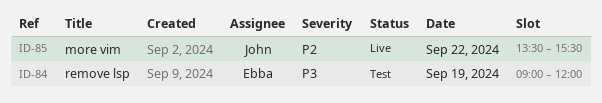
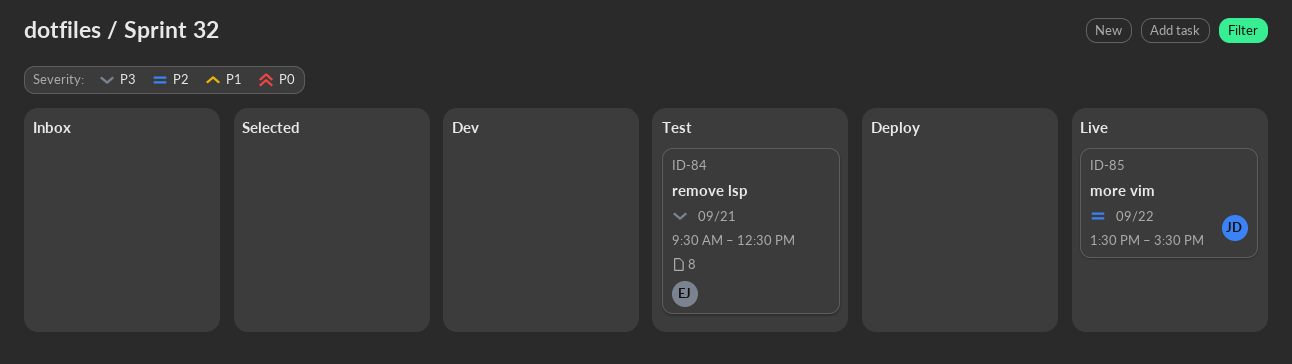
ID-84, day: Sep 19 -> Sep 21
ID-84, begins: 09:00 -> 09:30
ID-84, ends: 12:00 -> 12:30

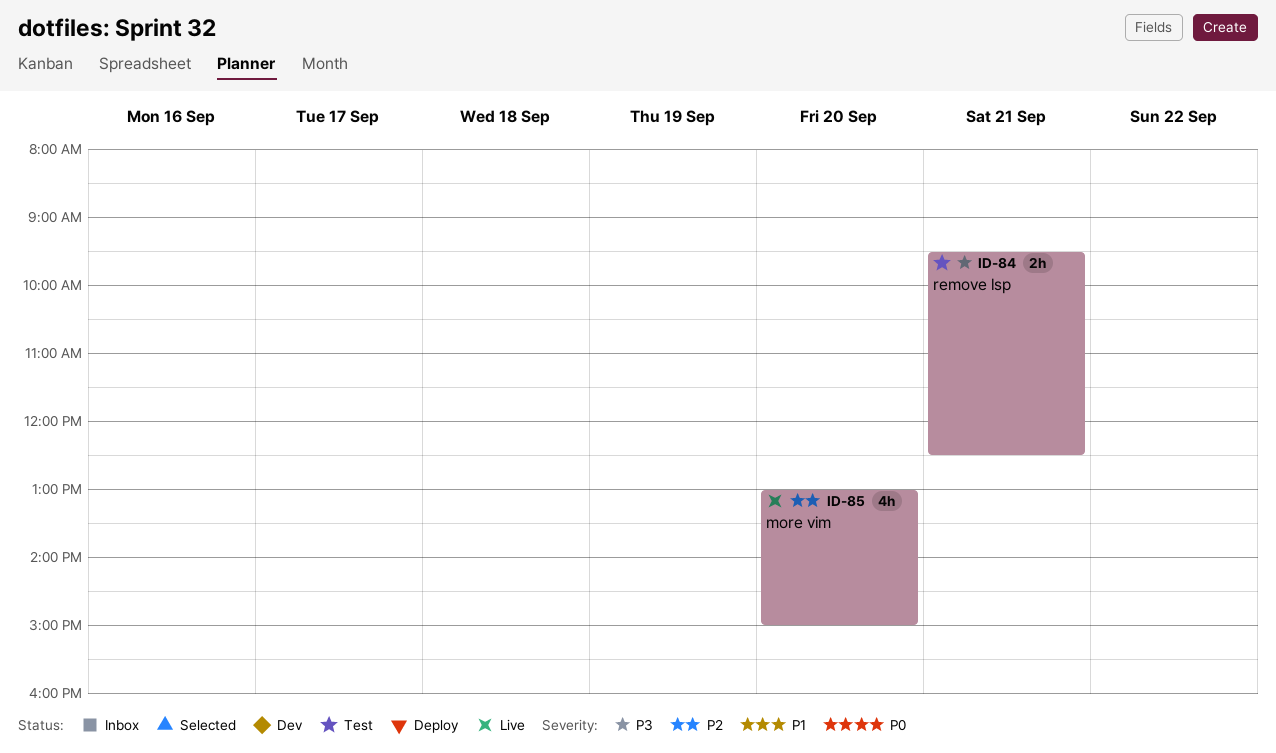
ID-85, day: Sep 22 -> Sep 20
ID-85, begins: 13:30 -> 13:00
ID-85, ends: 15:30 -> 15:00

